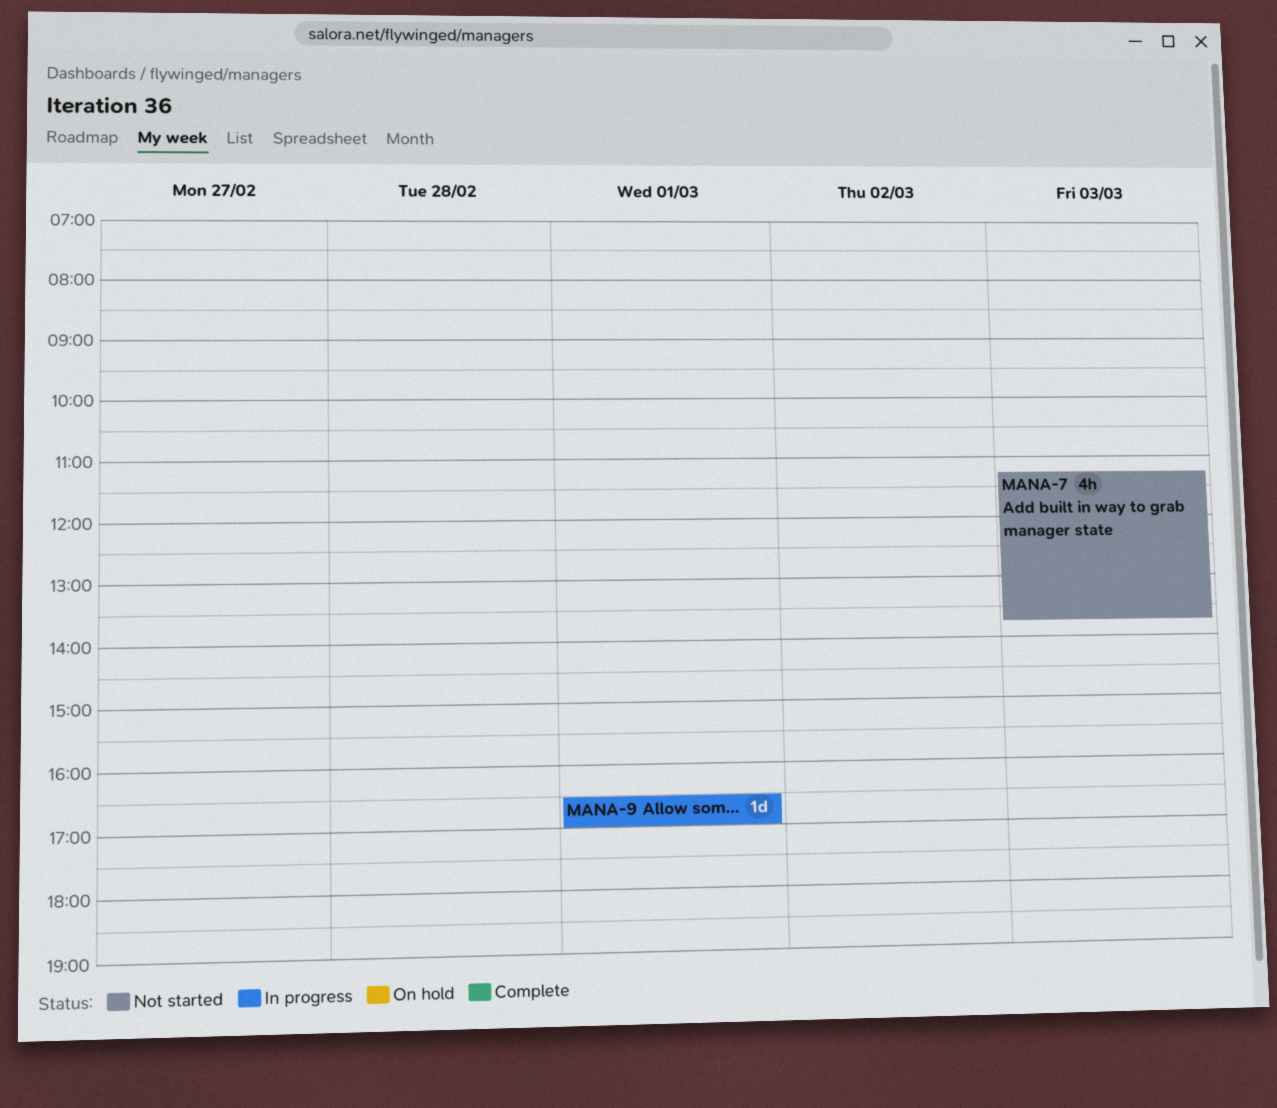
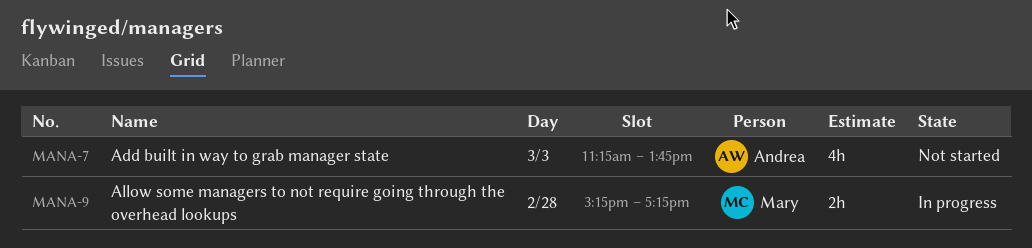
MANA-9, estimate: 1d -> 2h
MANA-9, day: Mar 1 -> Feb 28
MANA-9, begins: 16:30 -> 15:15
MANA-9, ends: 17:00 -> 17:15

